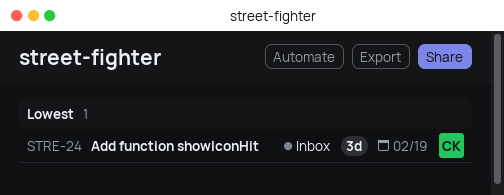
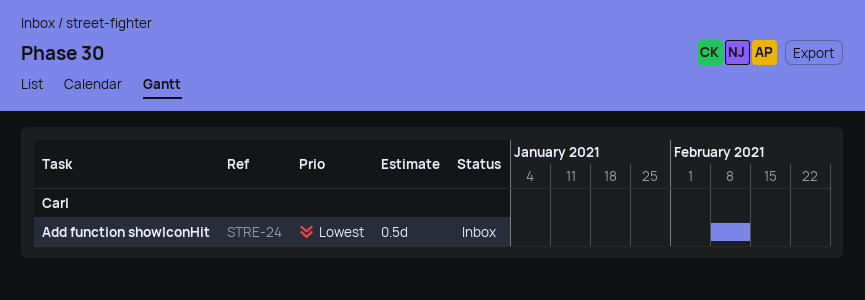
STRE-24, estimate: 3d -> 0.5d
STRE-24, due: Feb 19 -> Feb 12

